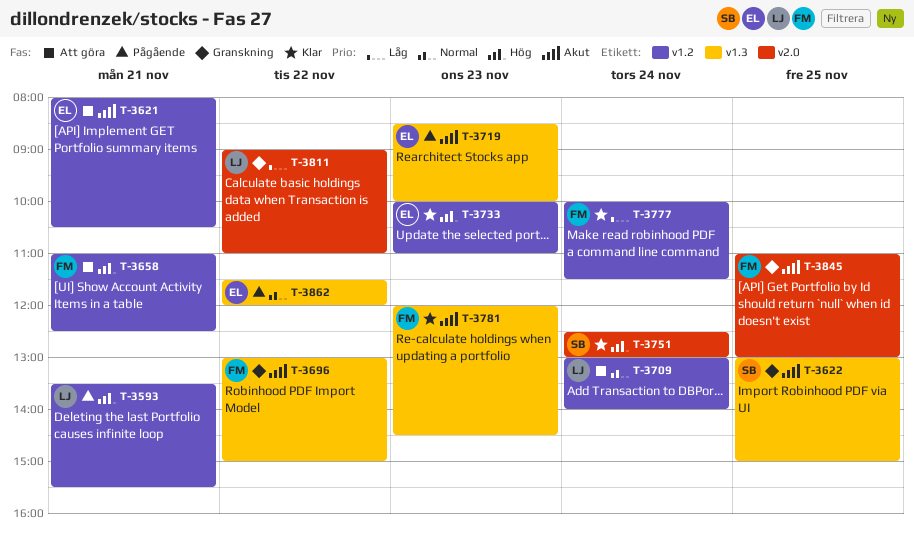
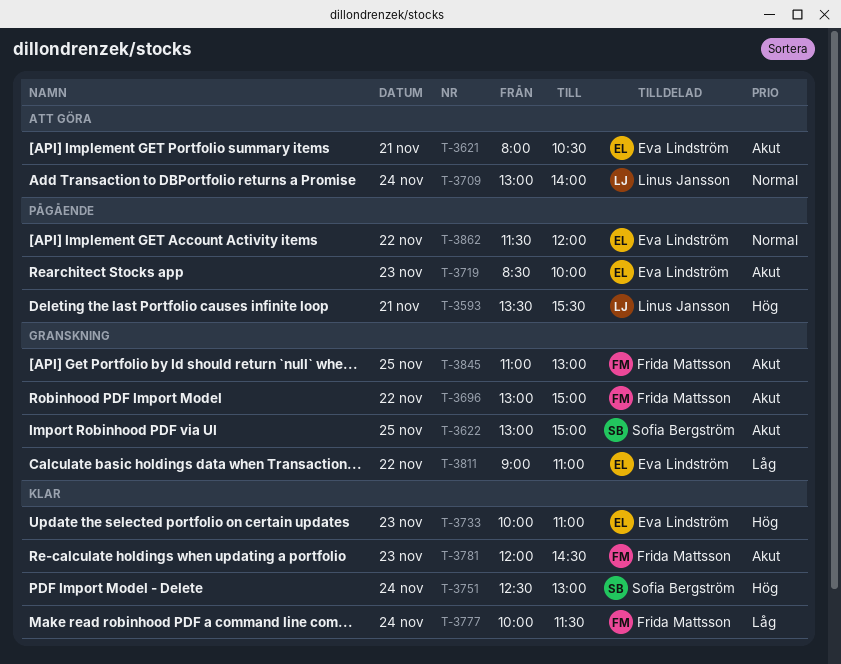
T-3658: present -> none
T-3811, owner: Linus Jansson -> Eva Lindström

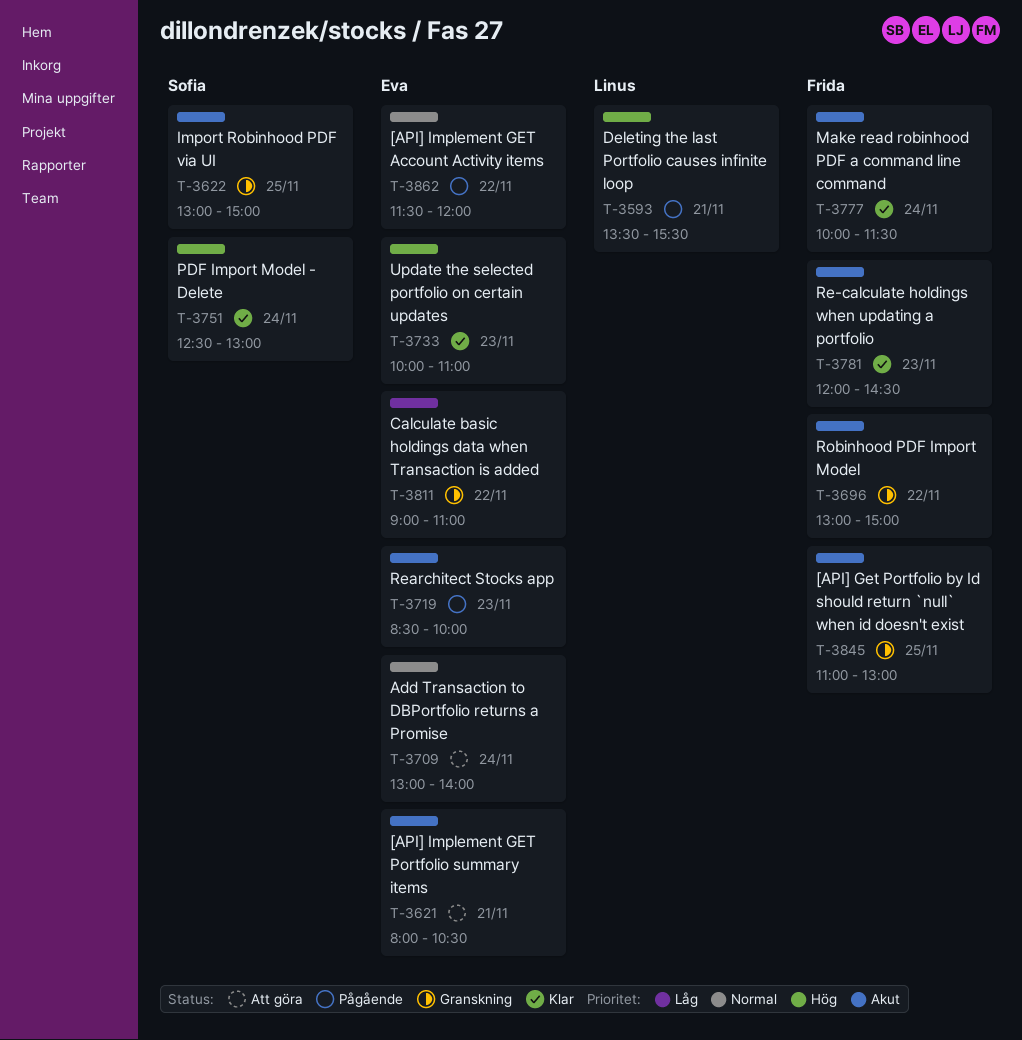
T-3709, owner: Linus Jansson -> Eva Lindström
T-3777, priority: Låg -> Akut

